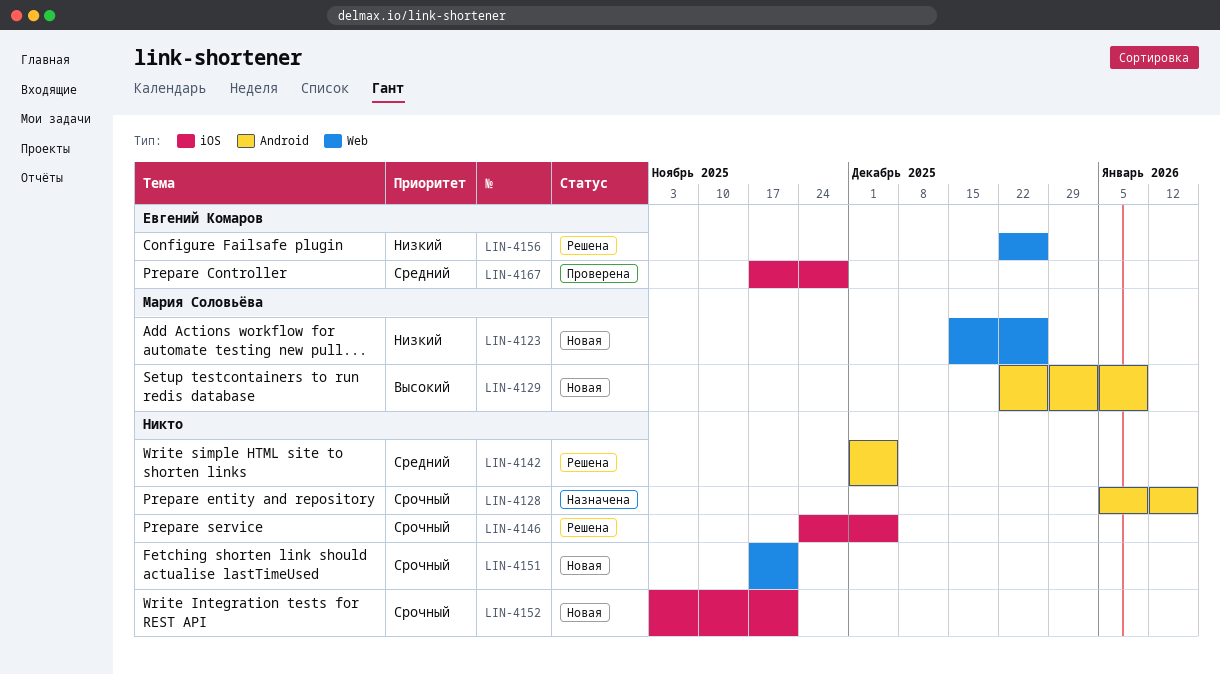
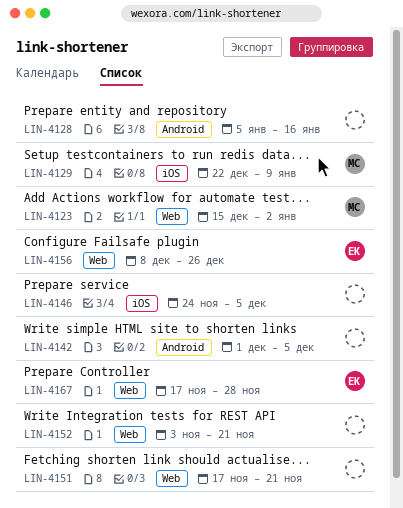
LIN-4123, due: Dec 26 -> Jan 2
LIN-4129, label: Android -> iOS
LIN-4152, label: iOS -> Web
LIN-4156, start: Dec 22 -> Dec 8
LIN-4167, label: iOS -> Web

